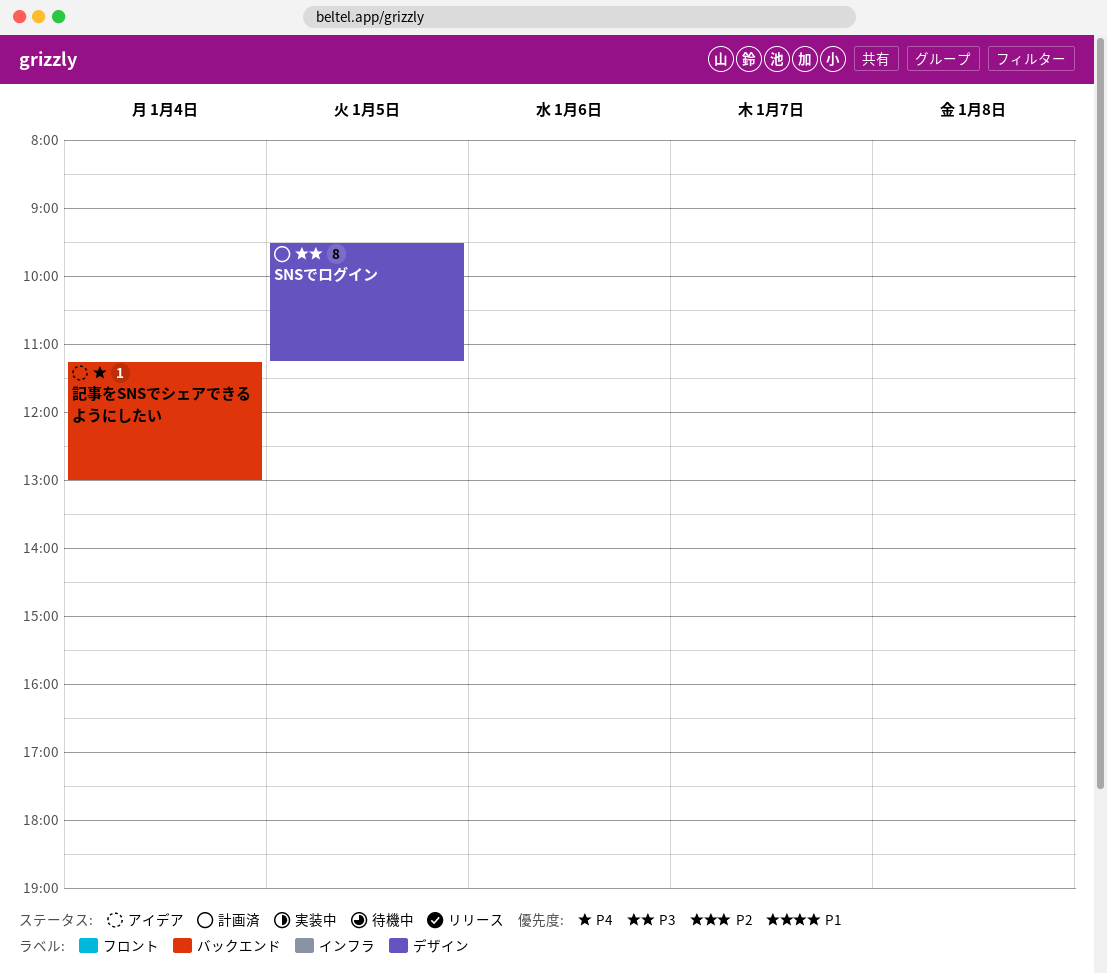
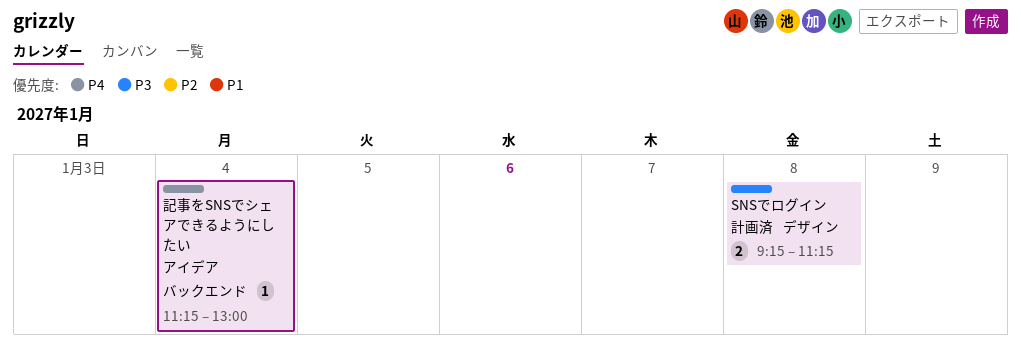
SNSでログイン, estimate: 8 -> 2
SNSでログイン, day: Jan 5 -> Jan 8
SNSでログイン, begins: 09:30 -> 09:15

